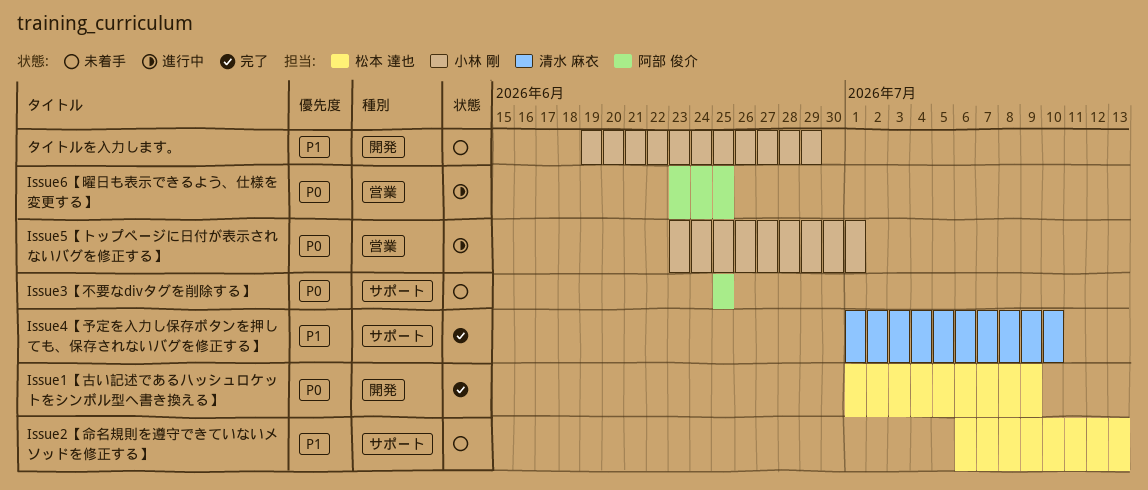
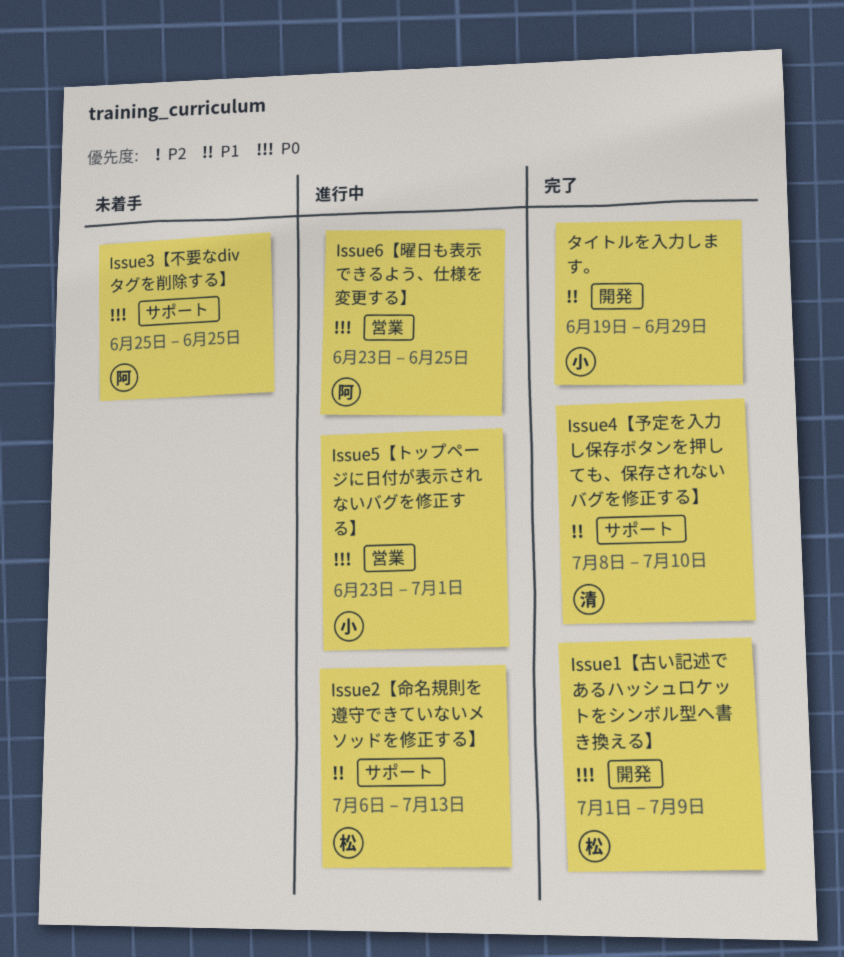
Issue2【命名規則を遵守できていないメソッドを修正する】, status: 未着手 -> 進行中
Issue4【予定を入力し保存ボタンを押しても、保存されないバグを修正する】, start: Jul 1 -> Jul 8
タイトルを入力します。, status: 未着手 -> 完了

